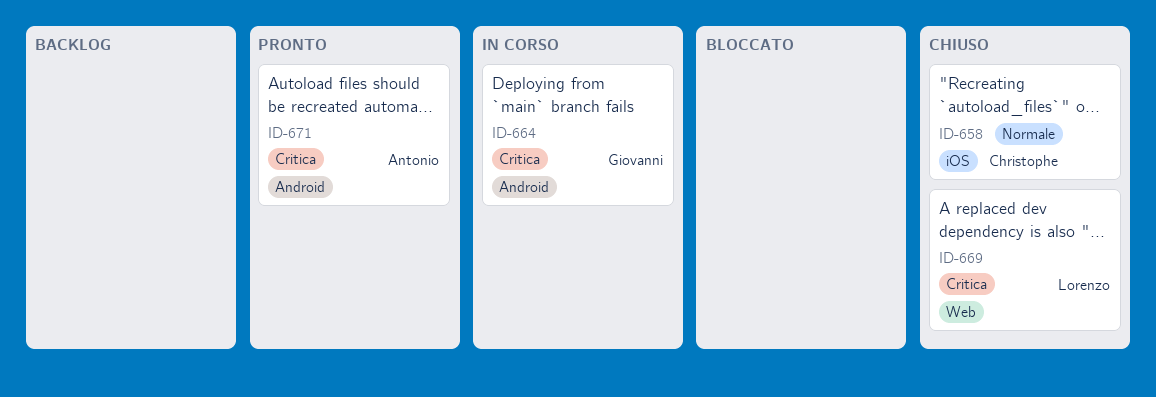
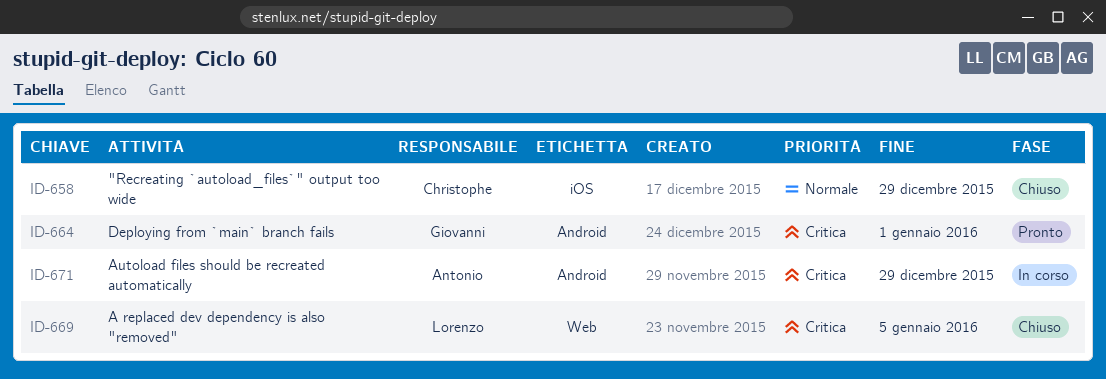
ID-664, status: In corso -> Pronto
ID-671, status: Pronto -> In corso

